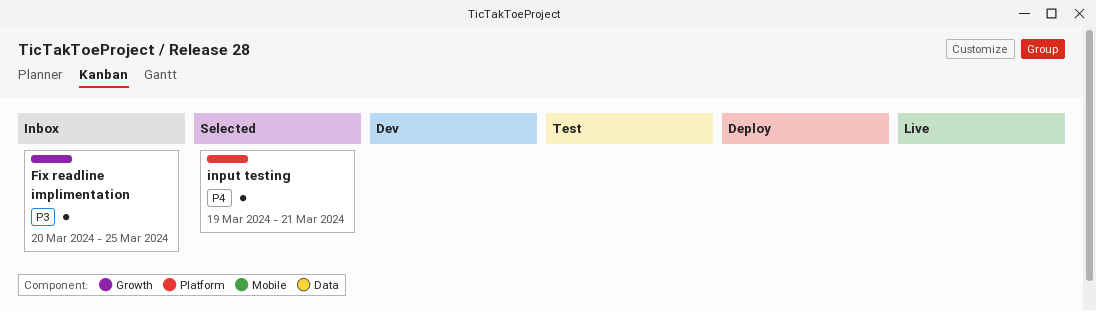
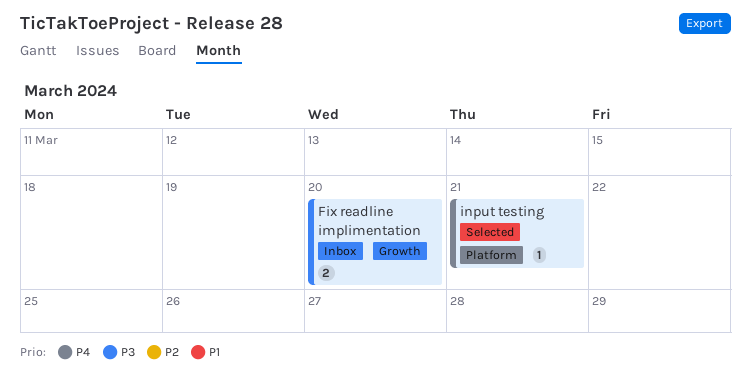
Fix readline implimentation, estimate: 1 -> 2
Fix readline implimentation, due: Mar 25 -> Mar 20

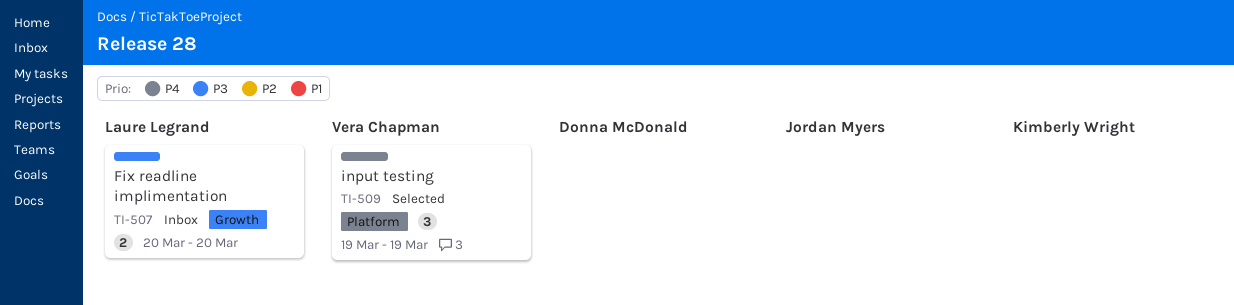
input testing, estimate: 1 -> 3
input testing, due: Mar 21 -> Mar 19

